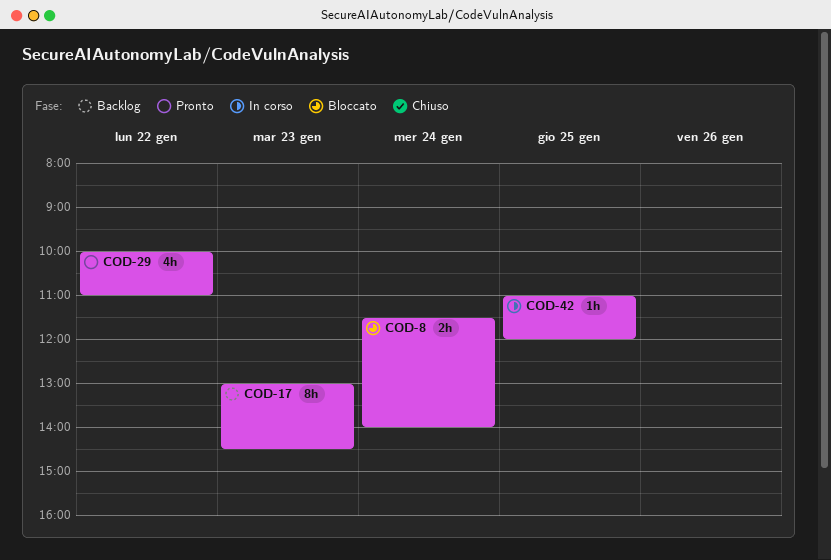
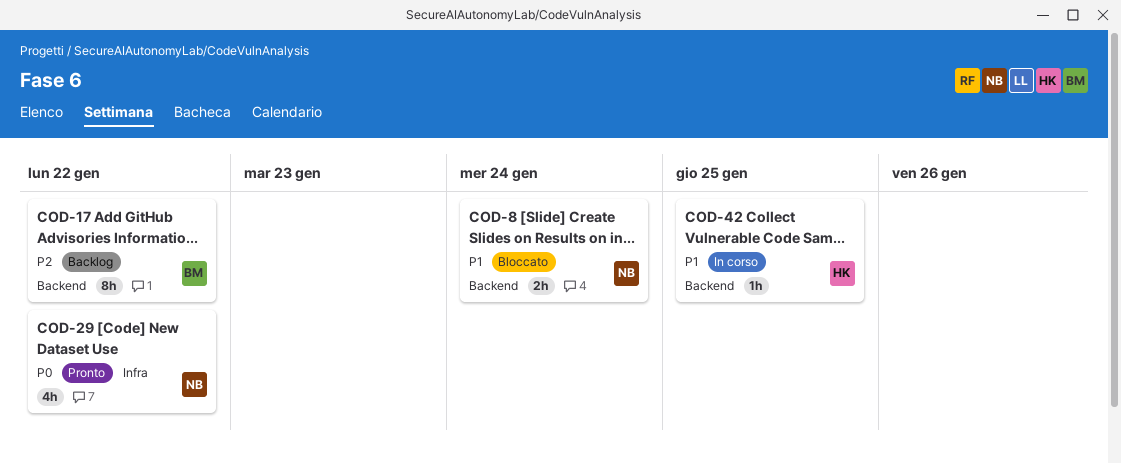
COD-17, day: Jan 23 -> Jan 22

